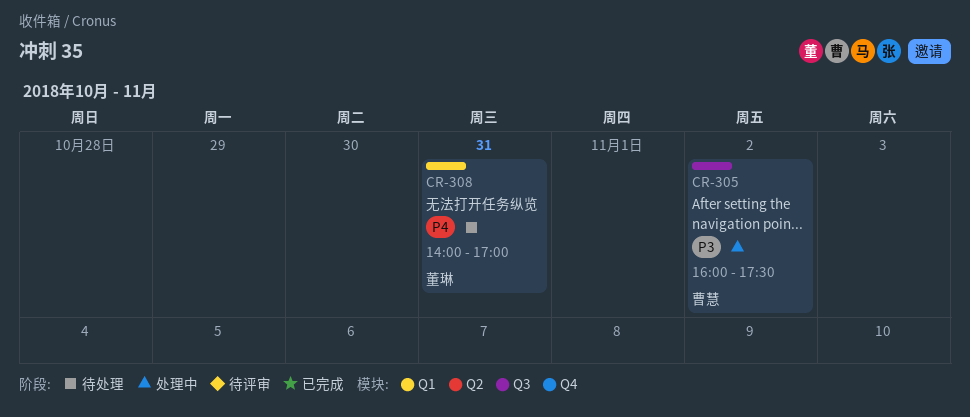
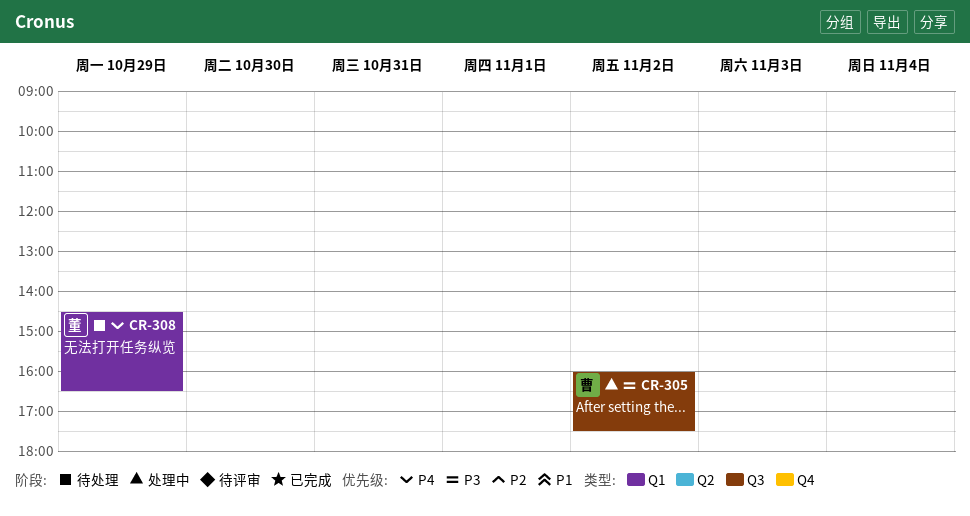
CR-308, day: Oct 31 -> Oct 29
CR-308, begins: 14:00 -> 14:30
CR-308, ends: 17:00 -> 16:30

